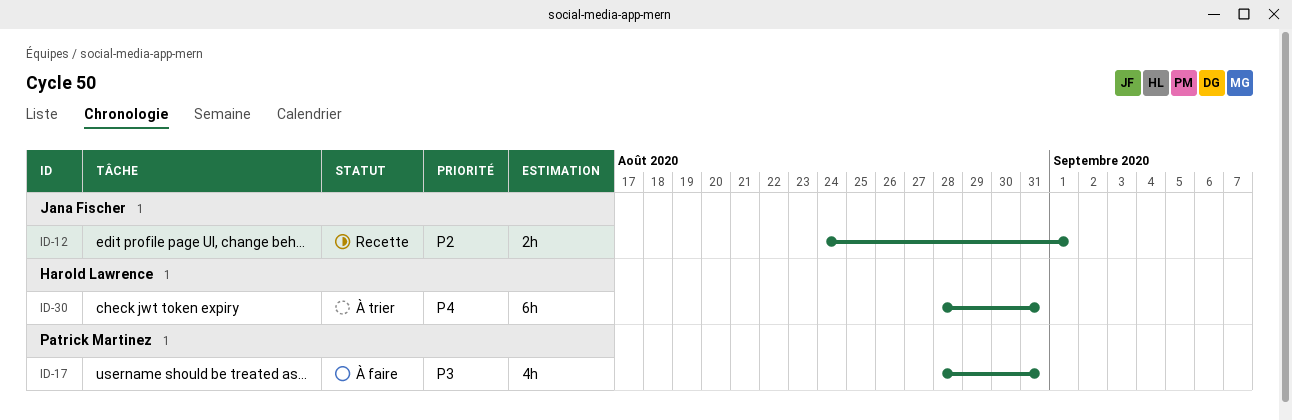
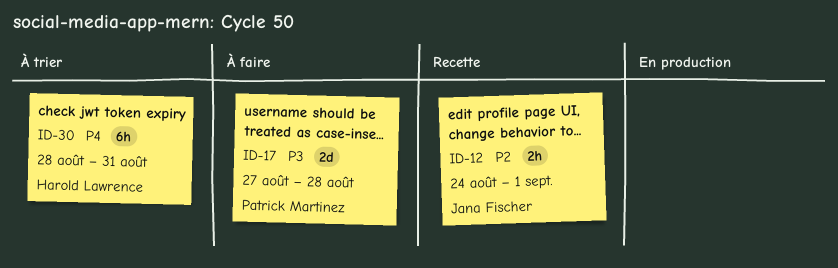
ID-17, estimate: 4h -> 2d
ID-17, start: Aug 28 -> Aug 27
ID-17, due: Aug 31 -> Aug 28

